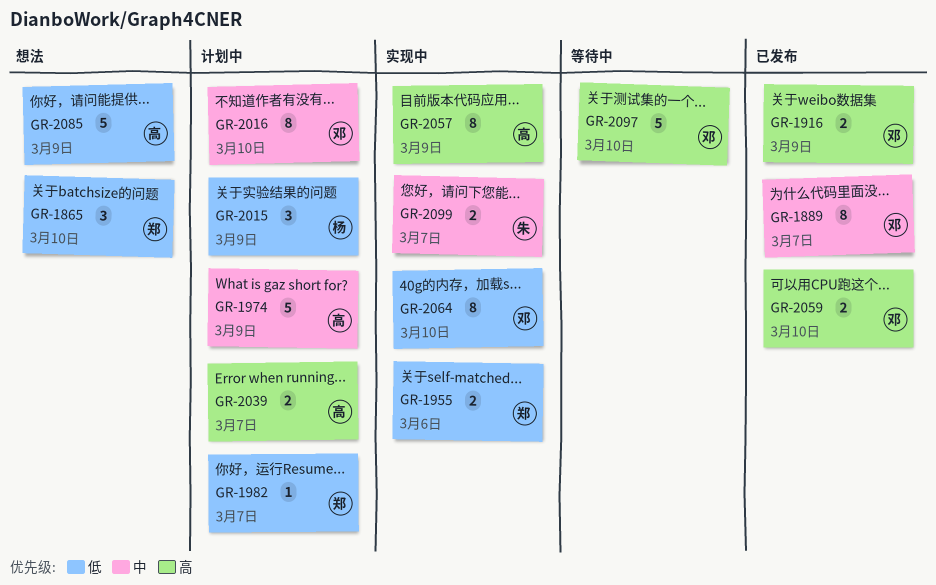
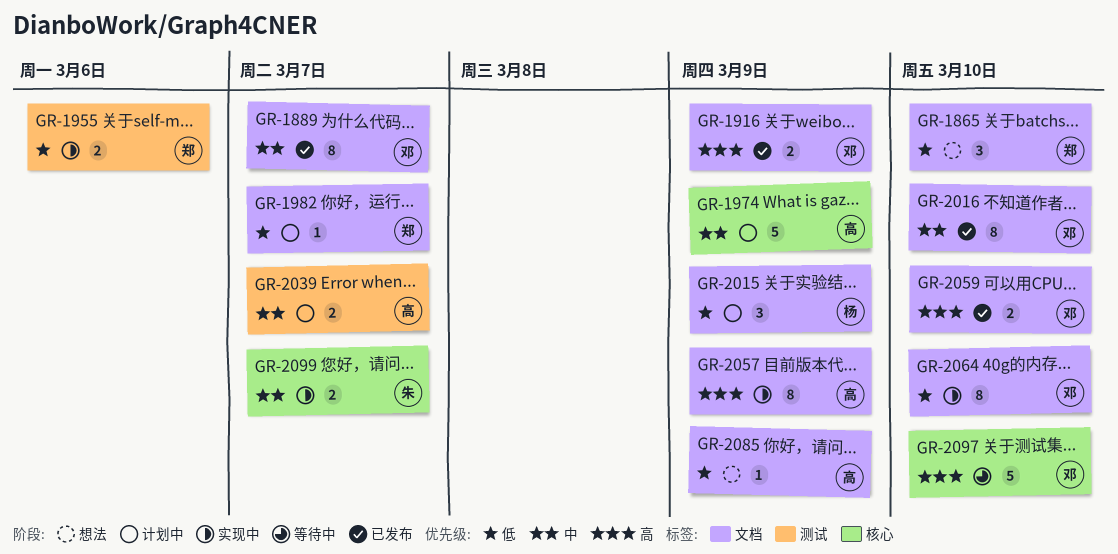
GR-2016, status: 计划中 -> 已发布
GR-2039, priority: 高 -> 中
GR-2085, estimate: 5 -> 1

